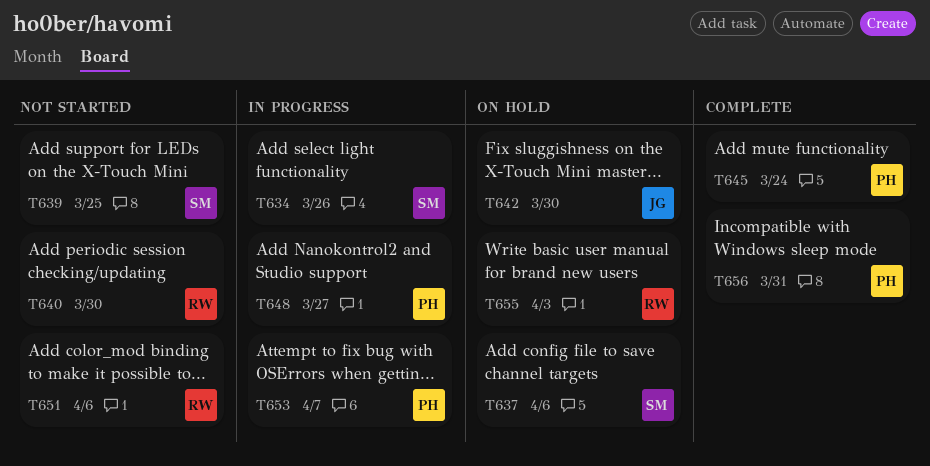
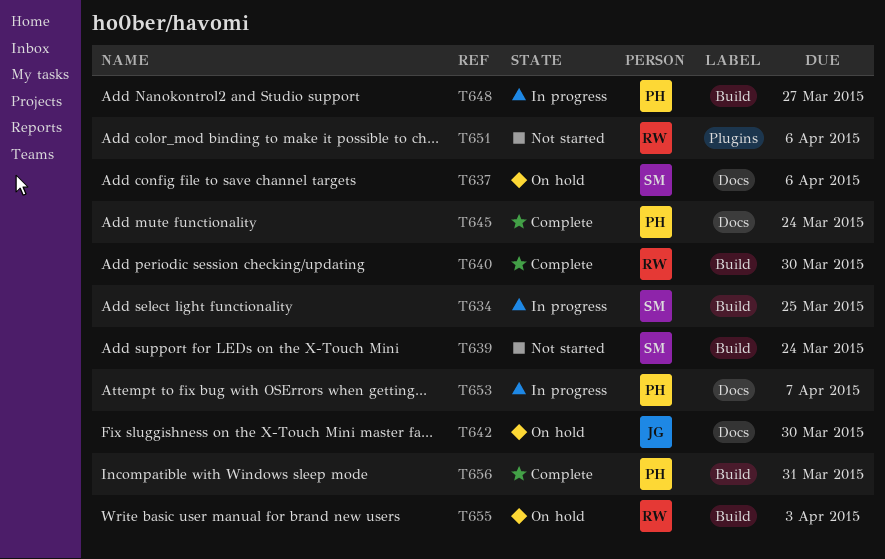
T634, due: Mar 26 -> Mar 25
T639, due: Mar 25 -> Mar 24
T640, status: Not started -> Complete

